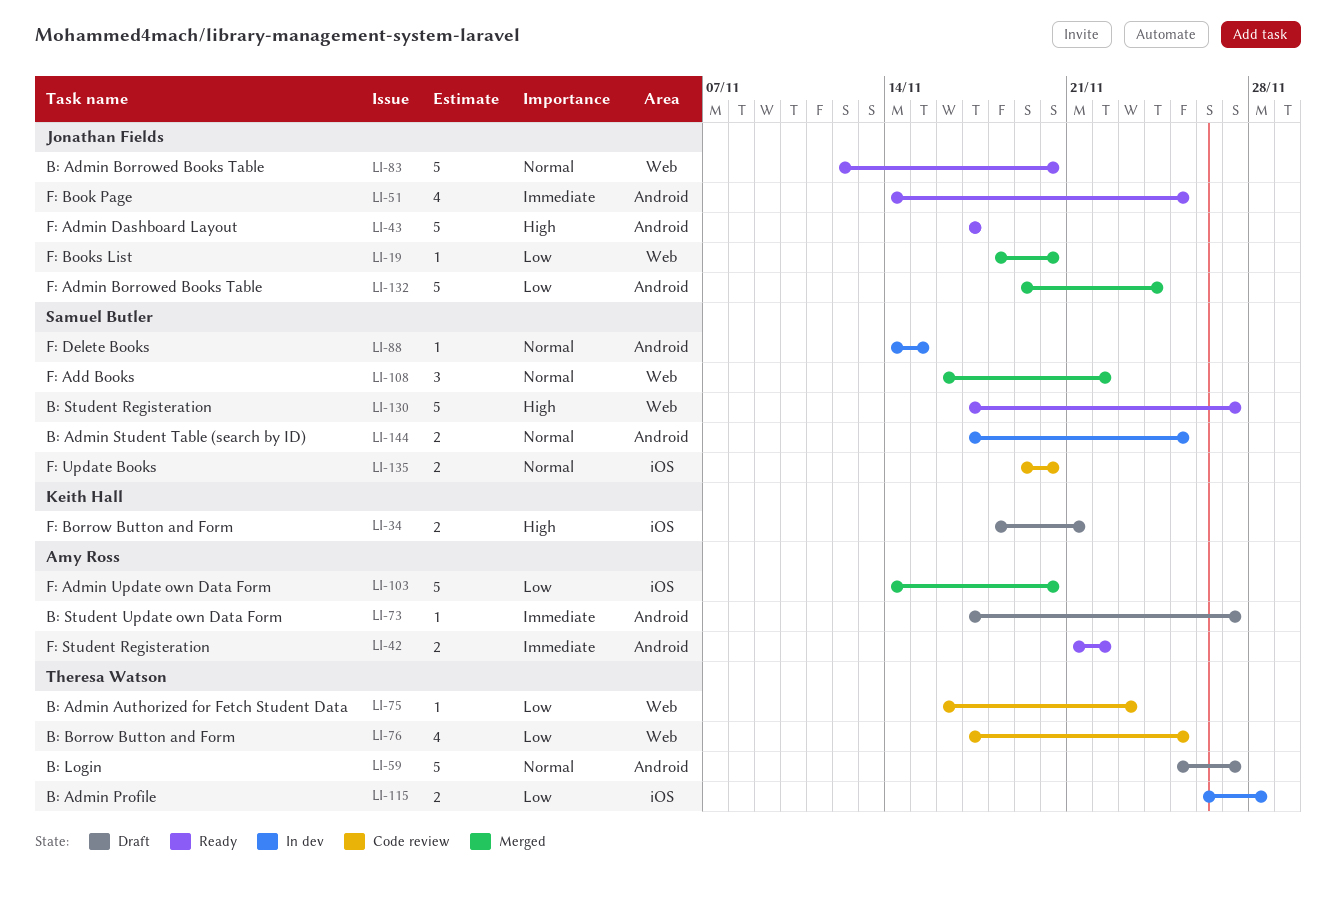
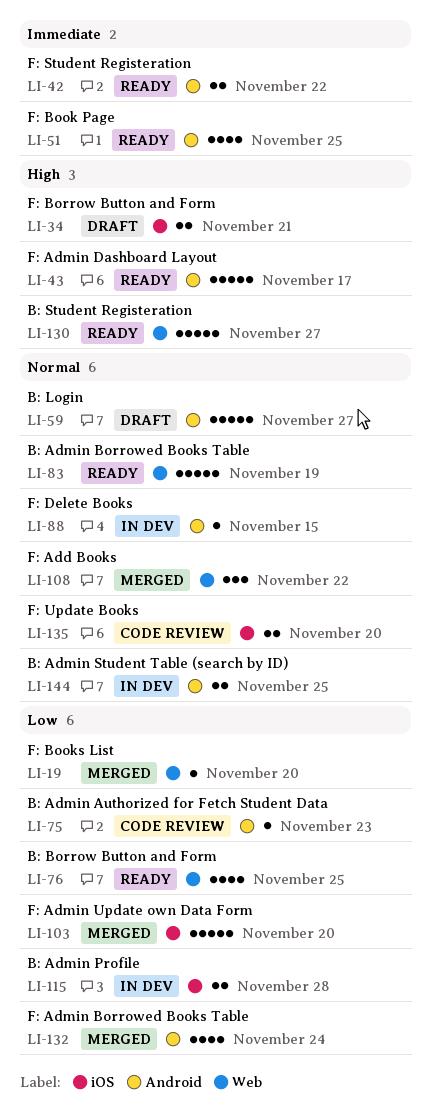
LI-73: present -> none
LI-75, label: Web -> Android
LI-76, status: Code review -> Ready
LI-83, due: Nov 20 -> Nov 19
LI-132, estimate: 5 -> 4

